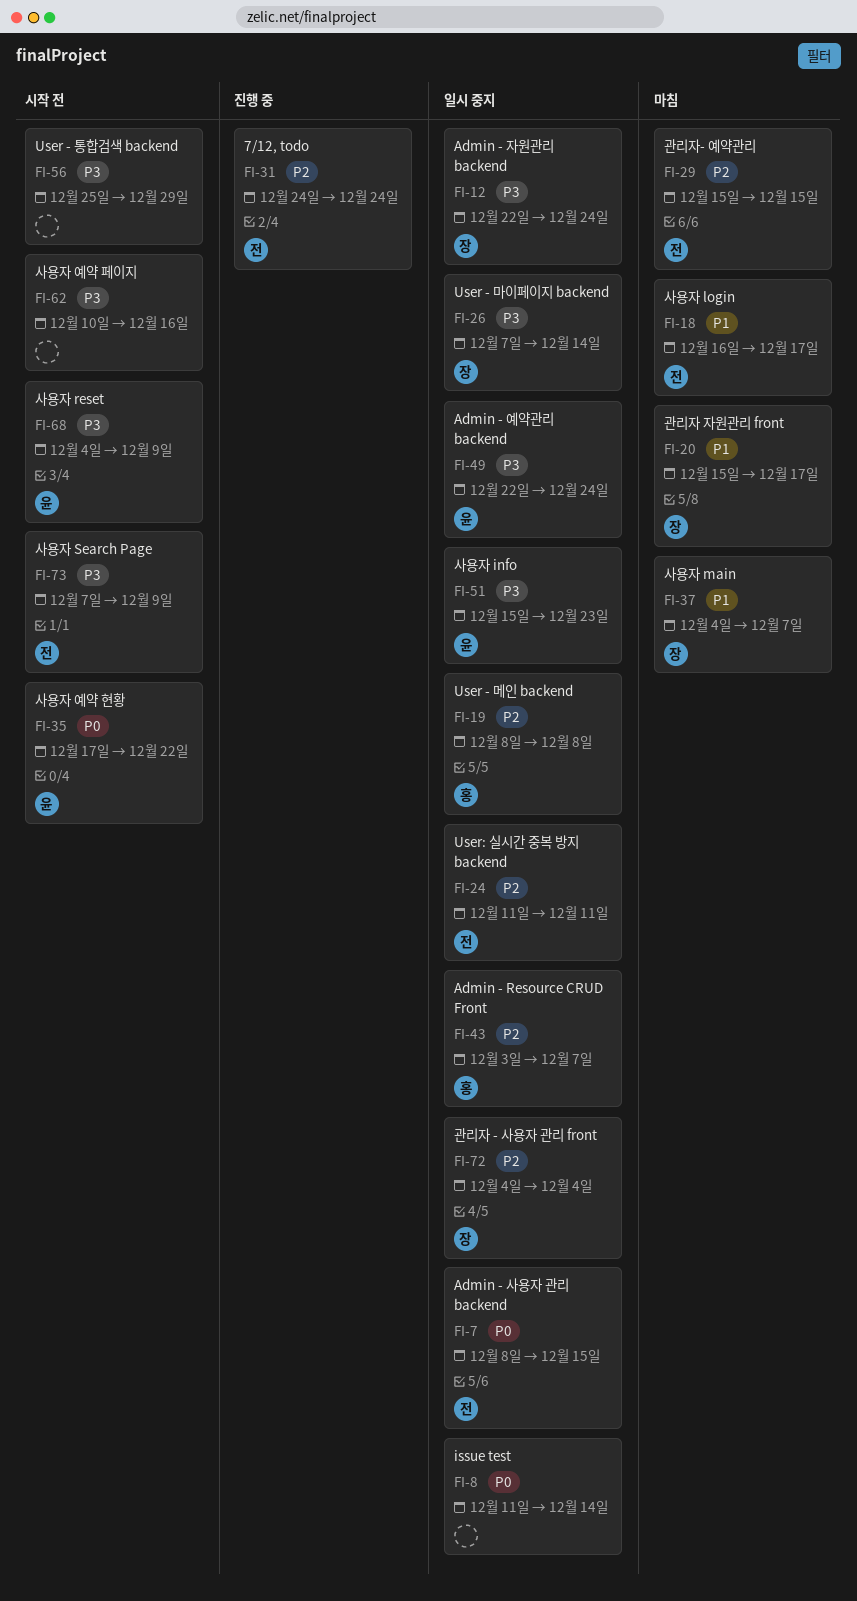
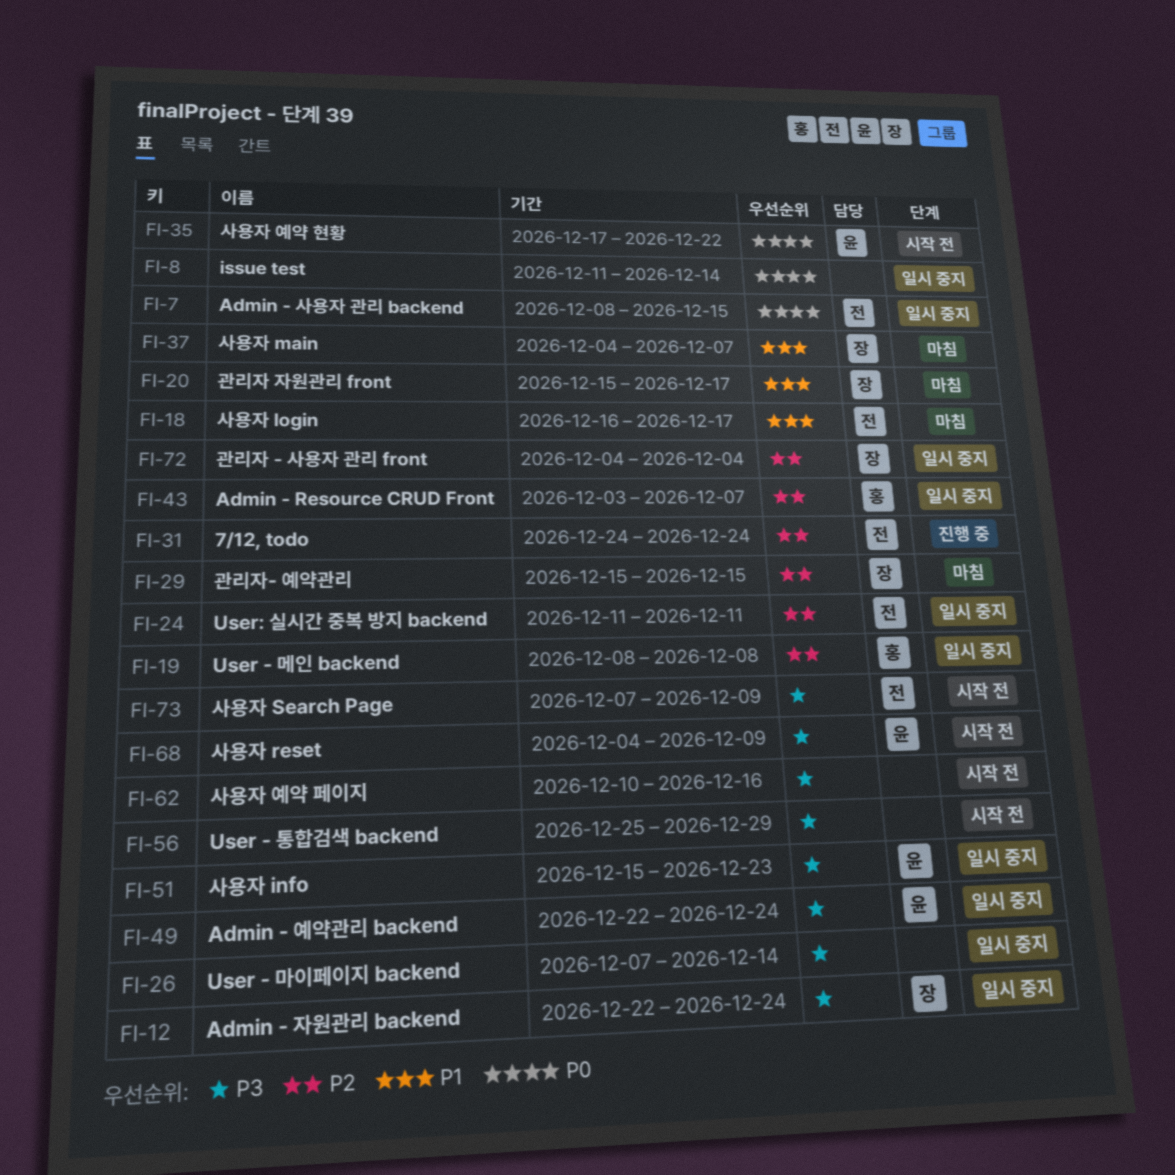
FI-26, owner: 장 -> none
FI-29, owner: 전 -> 장

